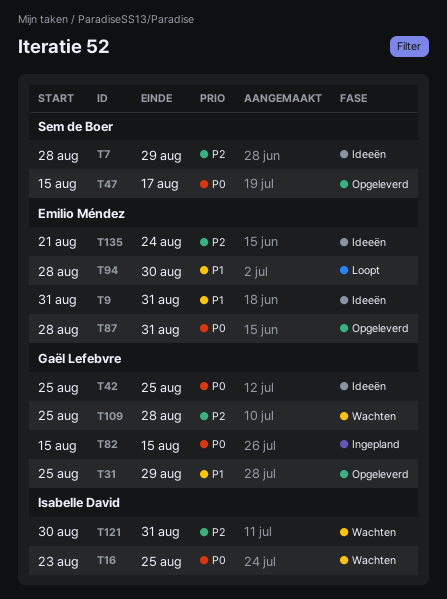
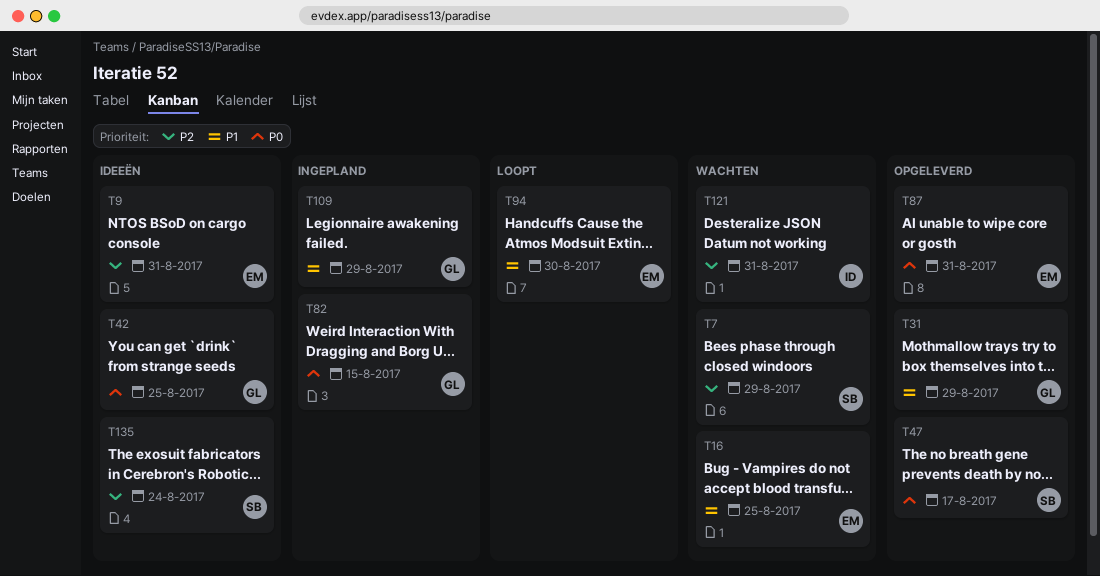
T7, status: Ideeën -> Wachten
T9, priority: P1 -> P2
T16, owner: Isabelle David -> Emilio Méndez
T16, priority: P0 -> P1
T109, status: Wachten -> Ingepland
T109, priority: P2 -> P1
T109, due: Aug 28 -> Aug 29
T135, owner: Emilio Méndez -> Sem de Boer

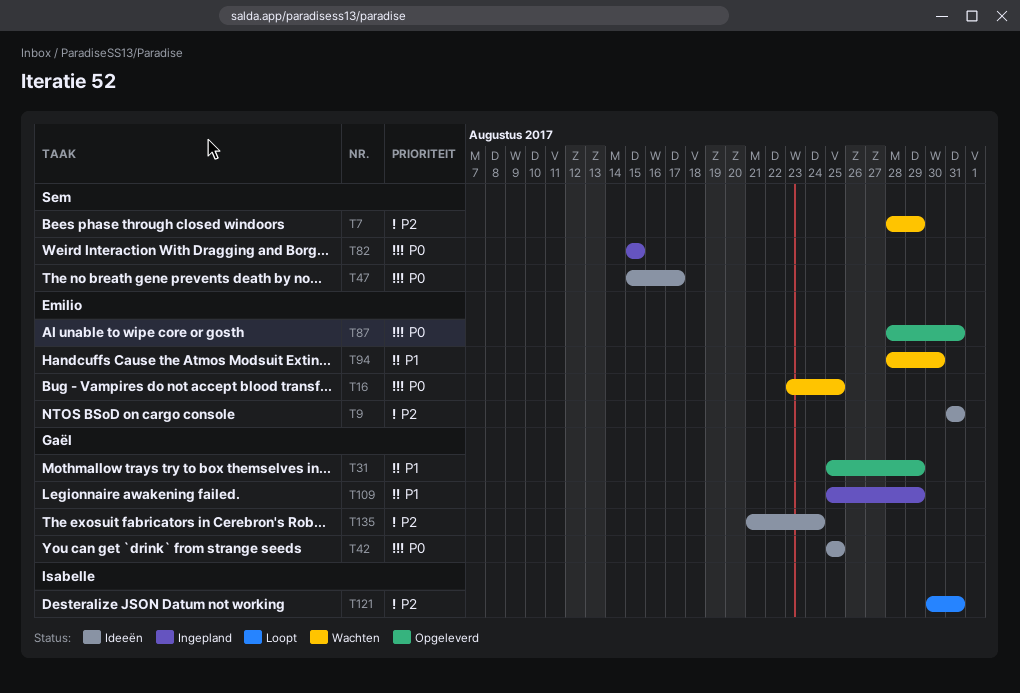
T16, priority: P1 -> P0
T47, status: Opgeleverd -> Ideeën
T82, owner: Gaël -> Sem
T94, status: Loopt -> Wachten
T121, status: Wachten -> Loopt
T135, owner: Sem -> Gaël

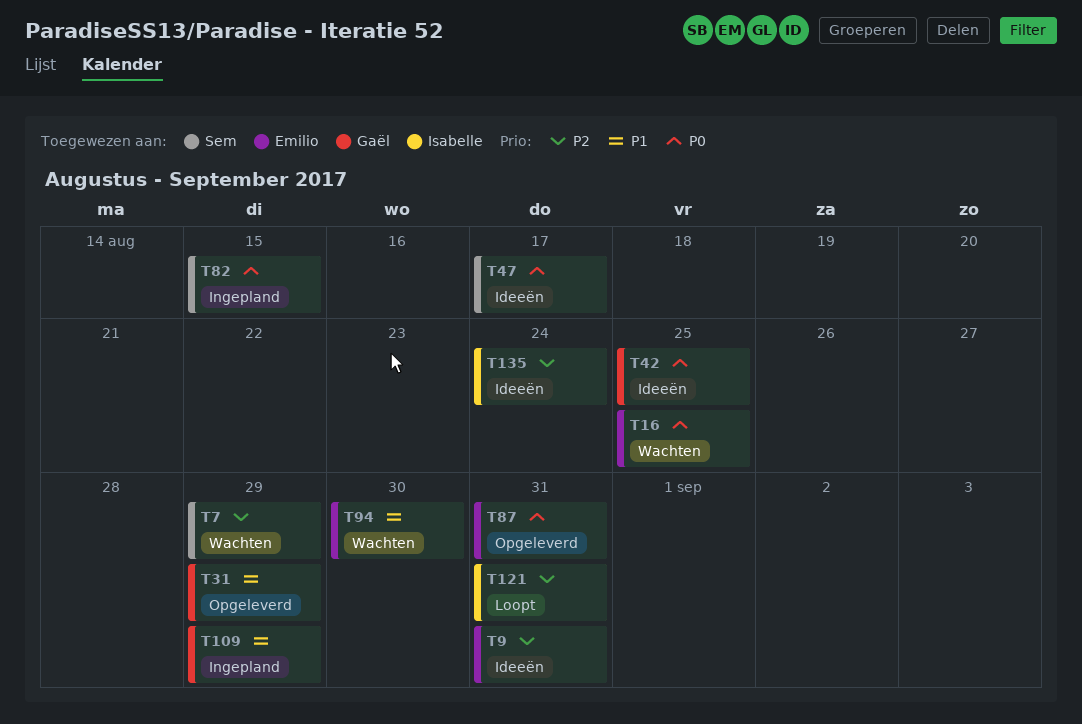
T135, owner: Gaël -> Isabelle

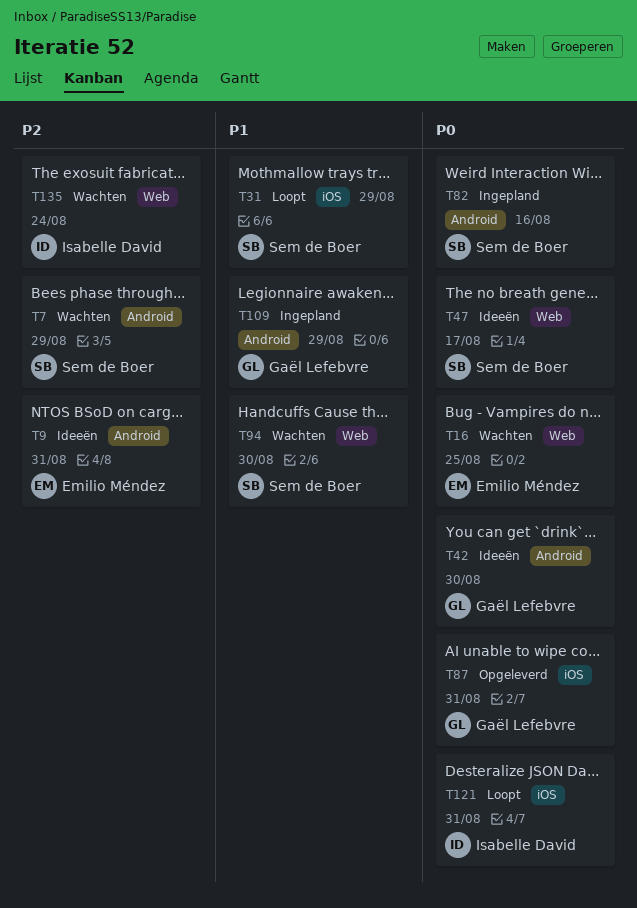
T31, status: Opgeleverd -> Loopt
T31, owner: Gaël Lefebvre -> Sem de Boer
T42, due: Aug 25 -> Aug 30
T82, due: Aug 15 -> Aug 16
T87, owner: Emilio Méndez -> Gaël Lefebvre
T94, owner: Emilio Méndez -> Sem de Boer
T121, priority: P2 -> P0
T135, status: Ideeën -> Wachten

